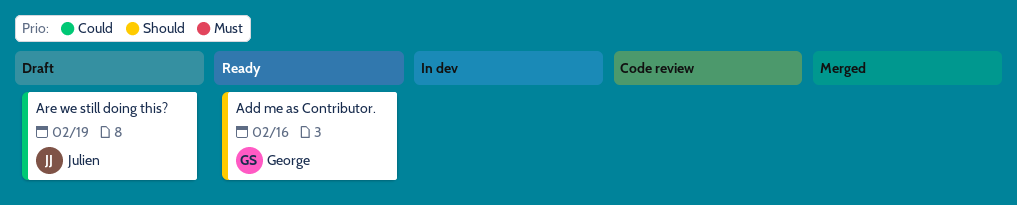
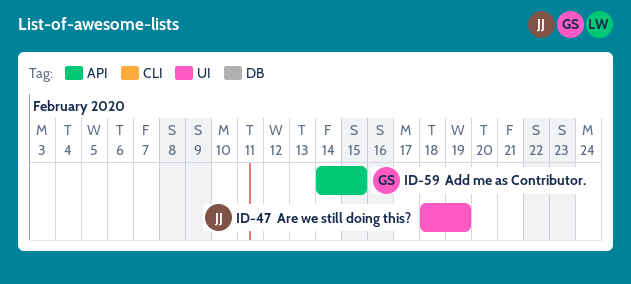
Add me as Contributor., due: Feb 16 -> Feb 15

